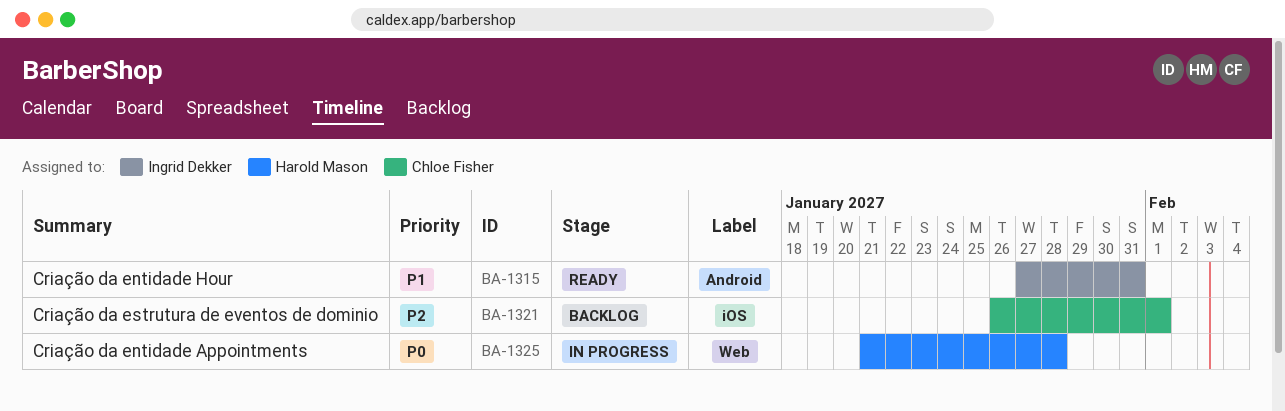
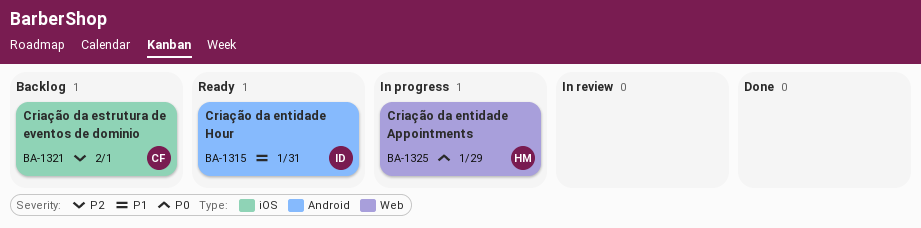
BA-1325, due: Jan 28 -> Jan 29

